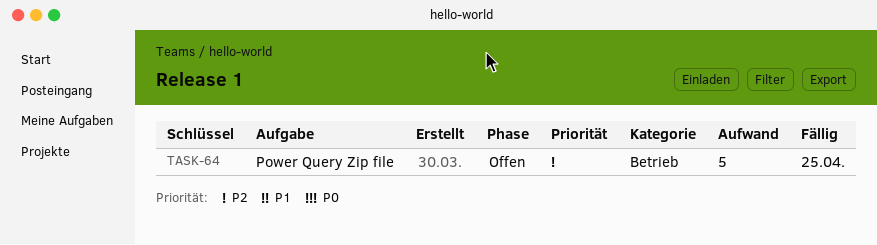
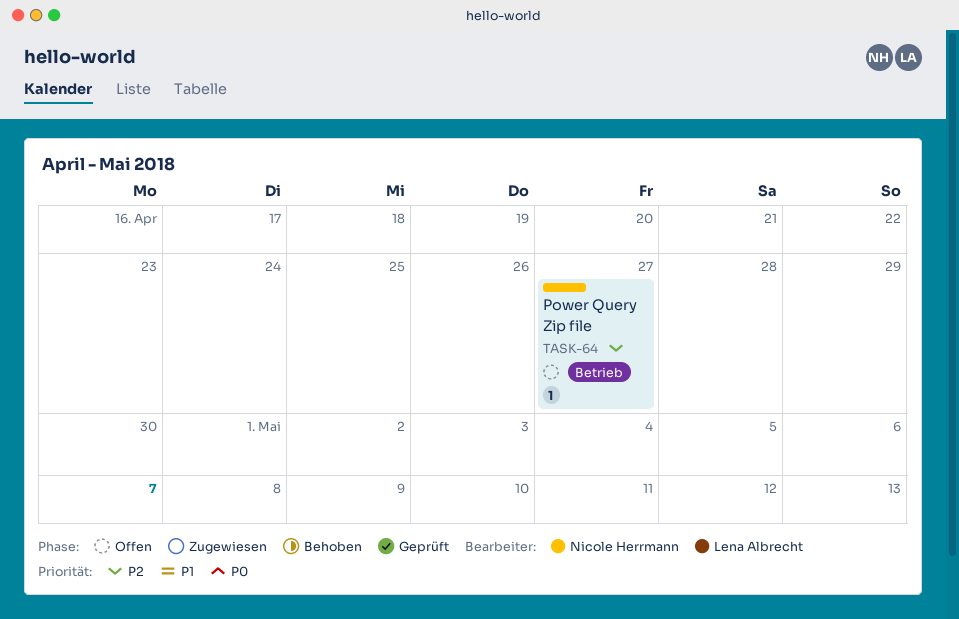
TASK-64, estimate: 5 -> 1
TASK-64, due: Apr 25 -> Apr 27

